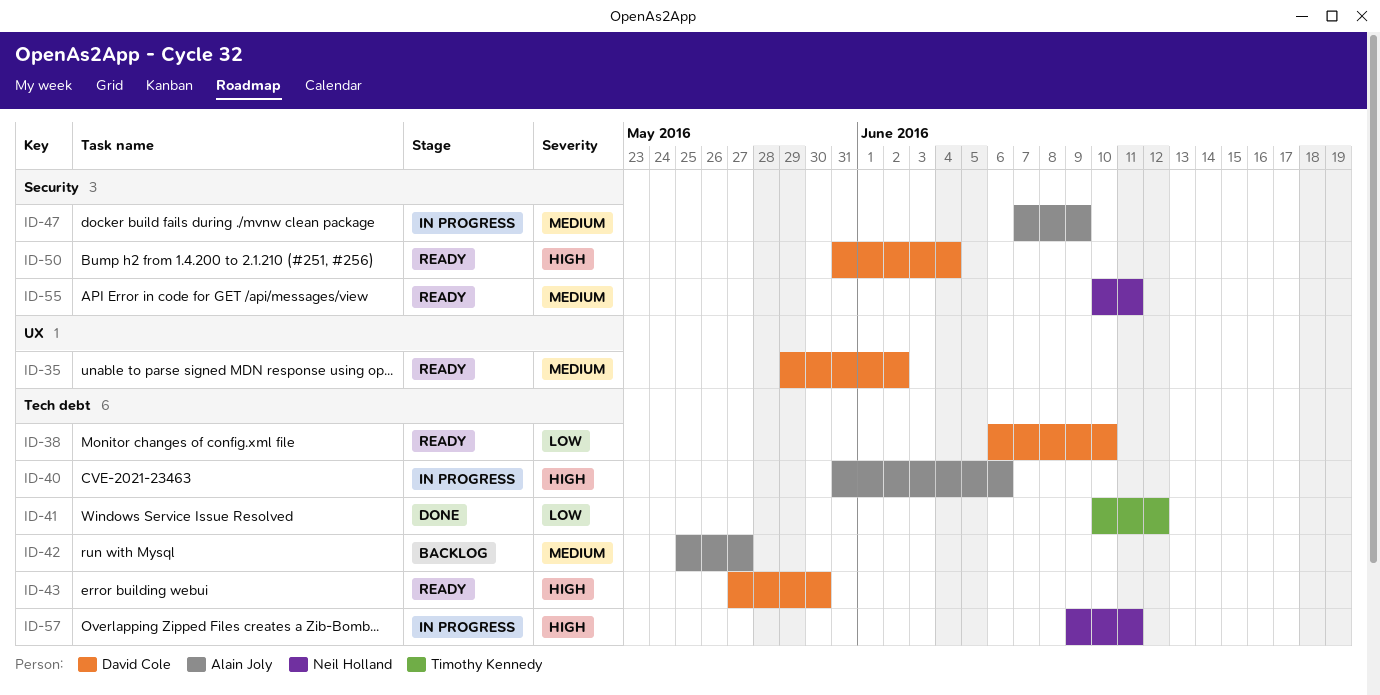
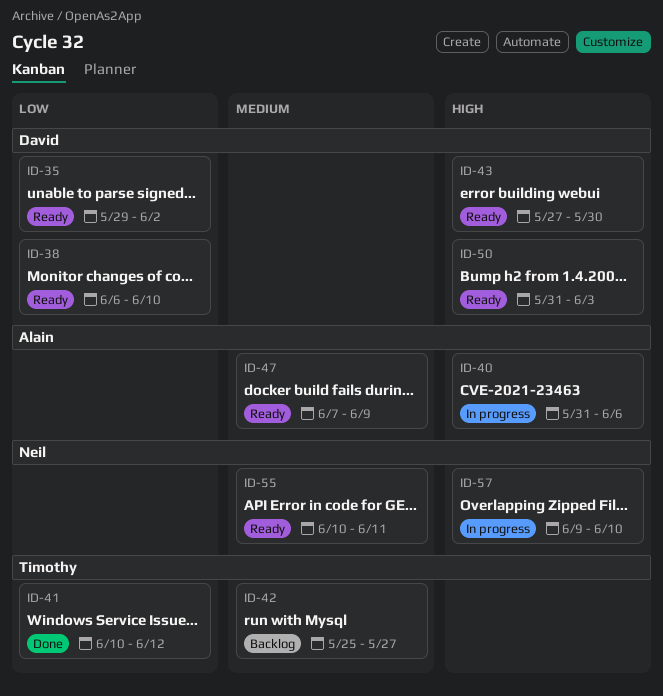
ID-35, priority: Medium -> Low
ID-42, owner: Alain Joly -> Timothy Kennedy
ID-47, status: In progress -> Ready
ID-50, due: Jun 4 -> Jun 3
ID-57, due: Jun 11 -> Jun 10

